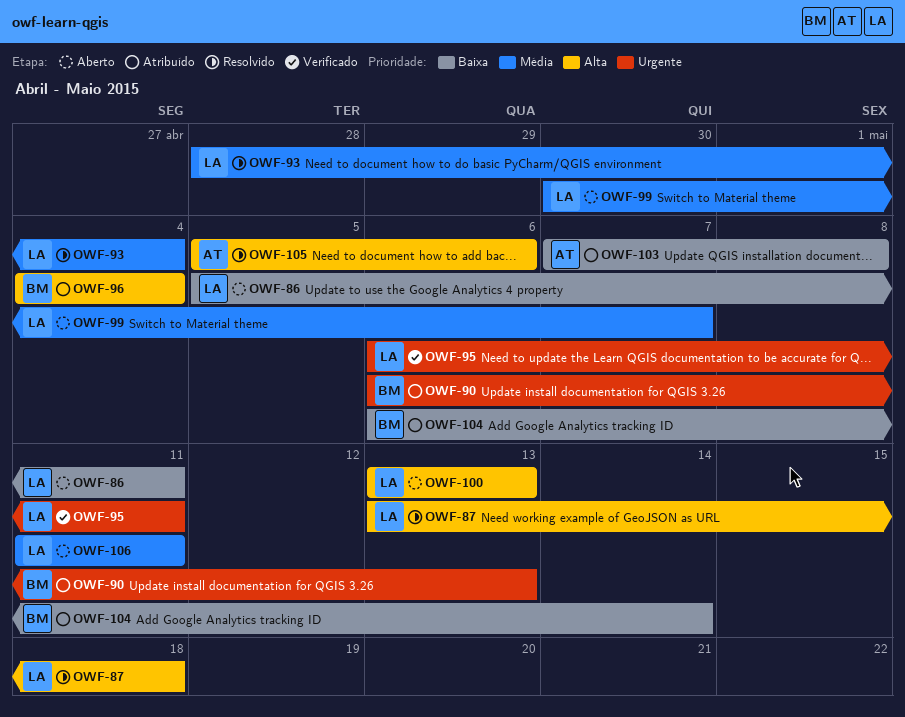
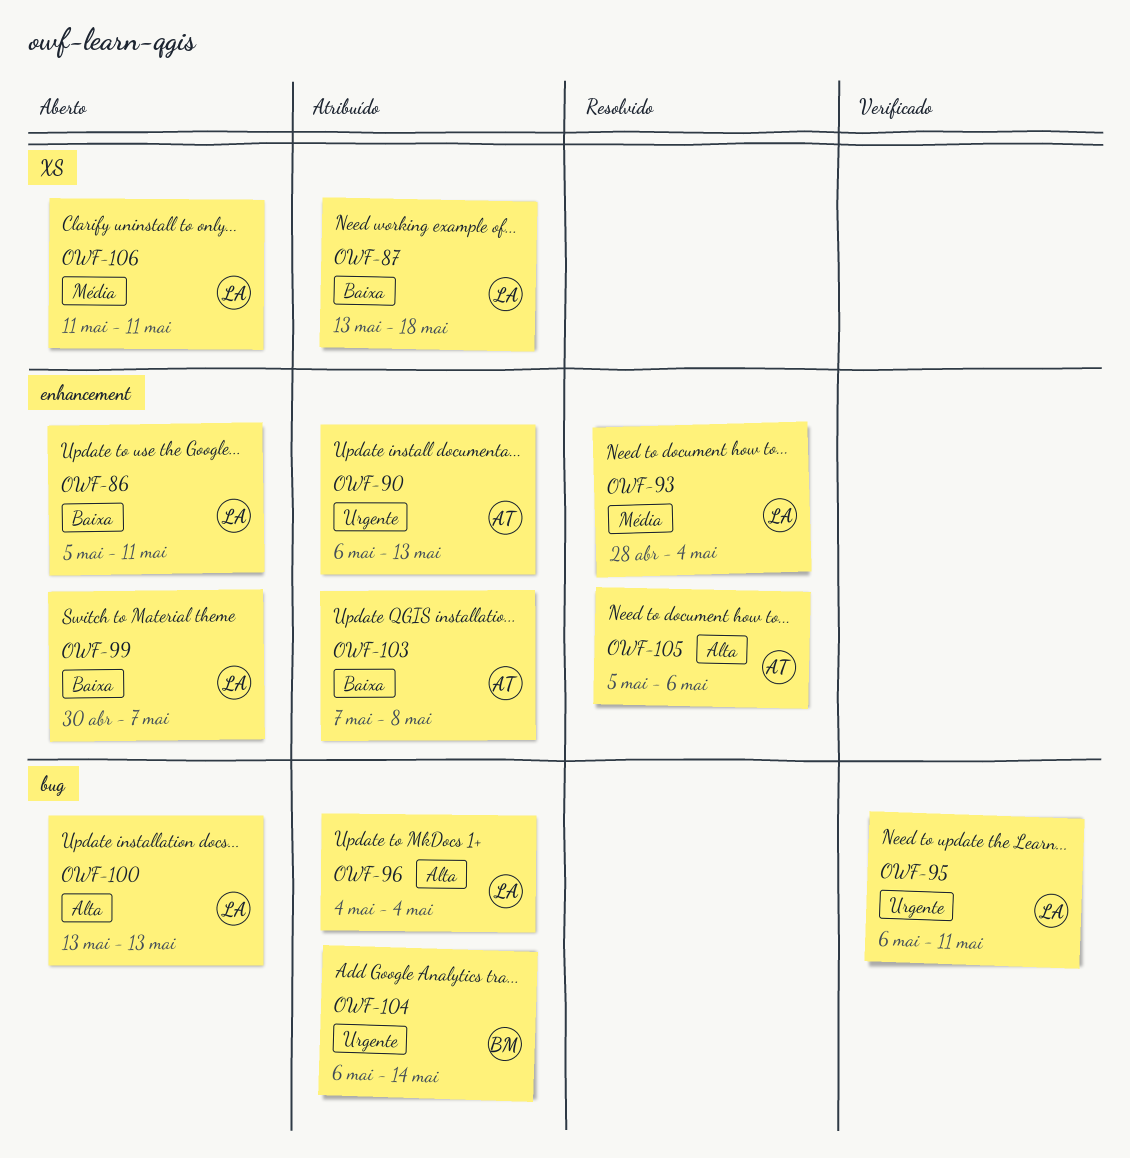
OWF-87, status: Resolvido -> Atribuído
OWF-87, priority: Alta -> Baixa
OWF-90, owner: BM -> AT
OWF-96, owner: BM -> LA
OWF-99, priority: Média -> Baixa
OWF-104, priority: Baixa -> Urgente

